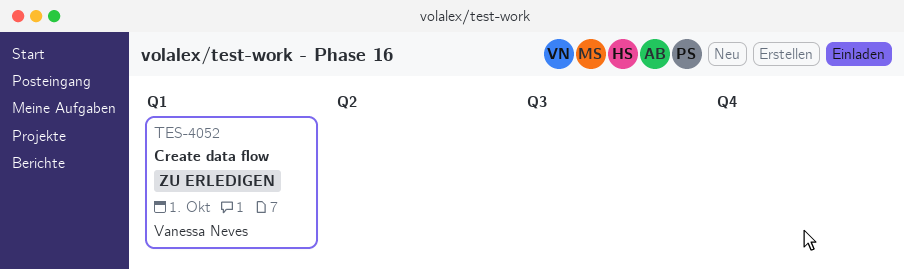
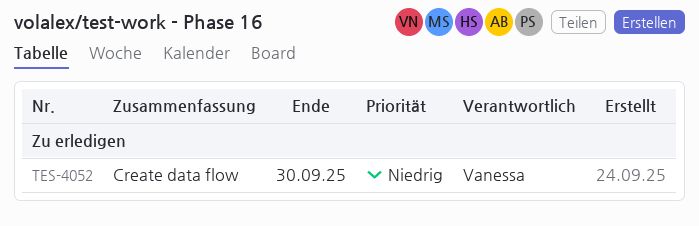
TES-4052, due: Oct 1 -> Sep 30

